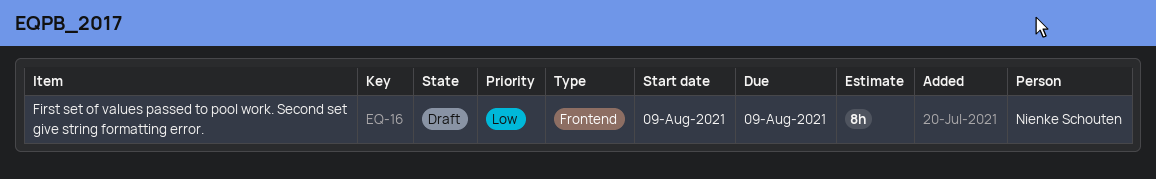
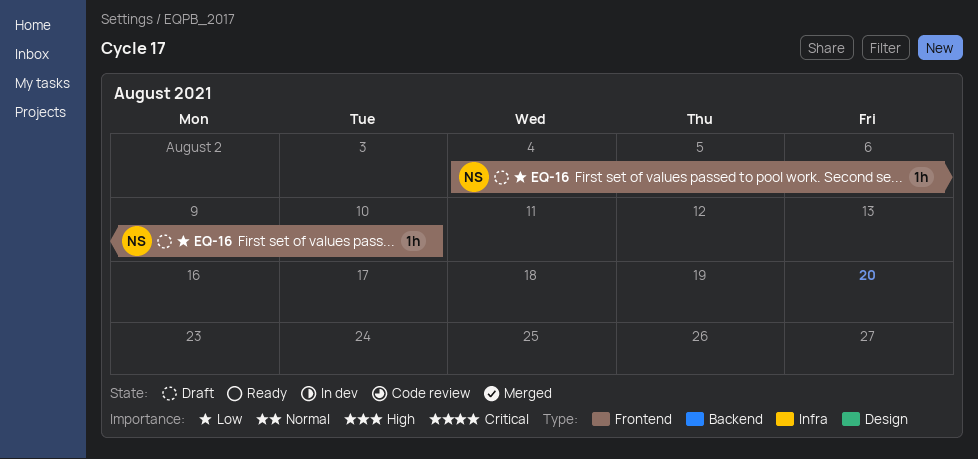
EQ-16, estimate: 8h -> 1h
EQ-16, start: Aug 9 -> Aug 4
EQ-16, due: Aug 9 -> Aug 10

